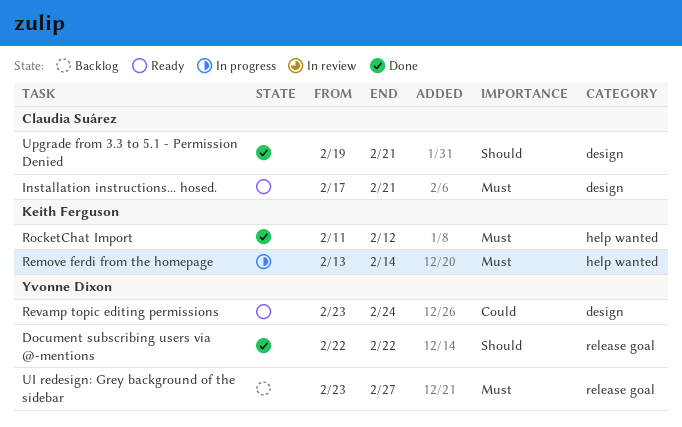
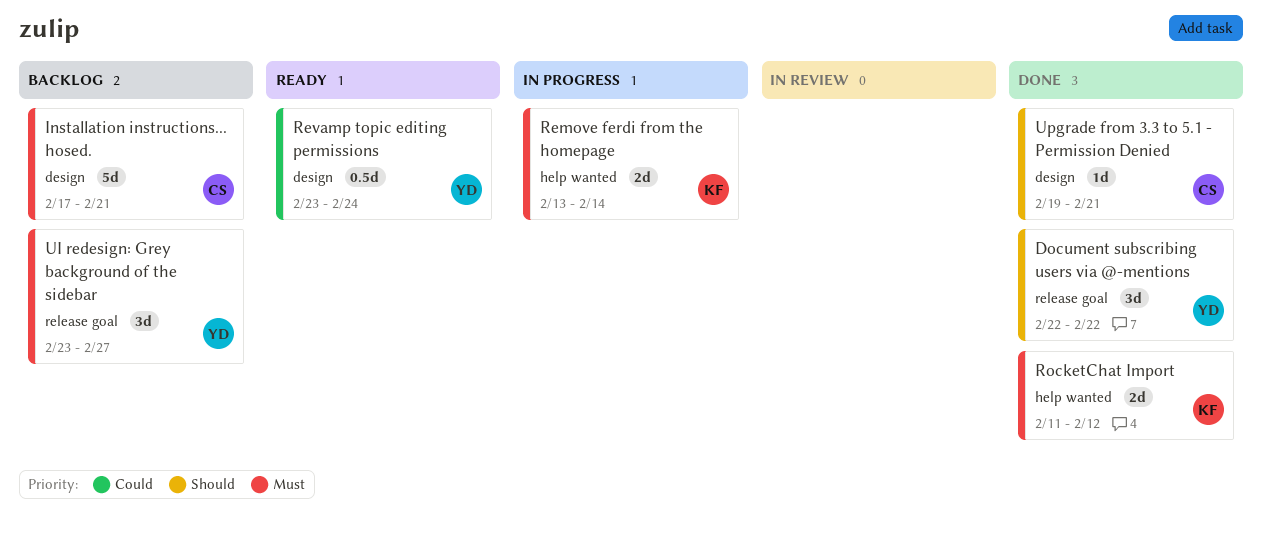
Installation instructions... hosed., status: Ready -> Backlog

